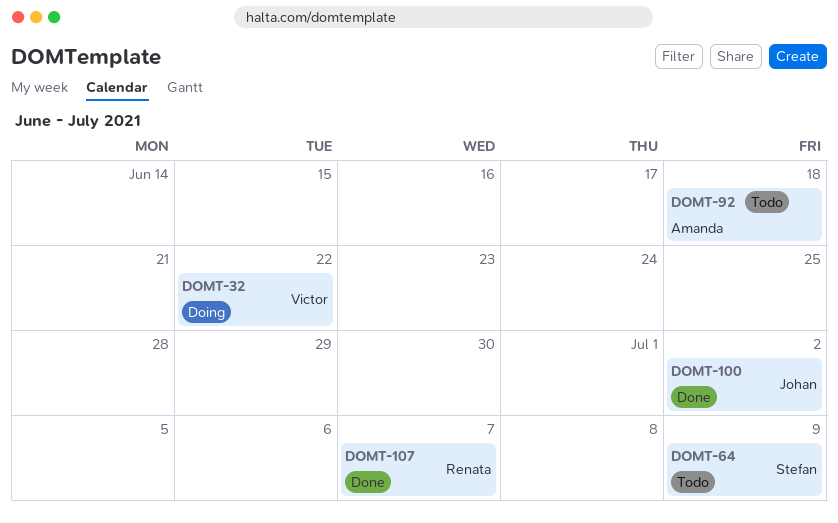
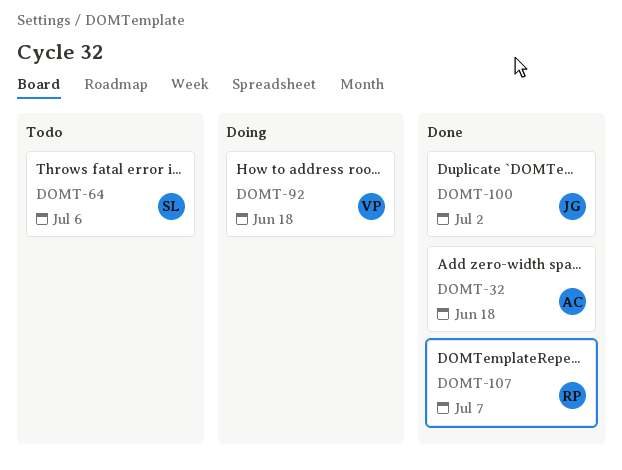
DOMT-32, status: Doing -> Done
DOMT-32, owner: Victor -> Amanda
DOMT-32, due: Jun 22 -> Jun 18
DOMT-64, due: Jul 9 -> Jul 6
DOMT-92, status: Todo -> Doing
DOMT-92, owner: Amanda -> Victor

